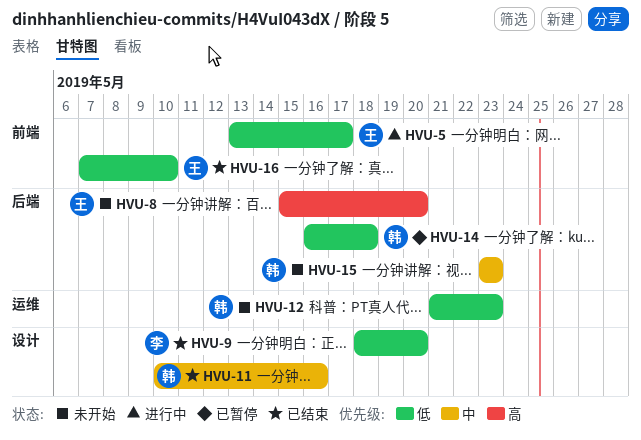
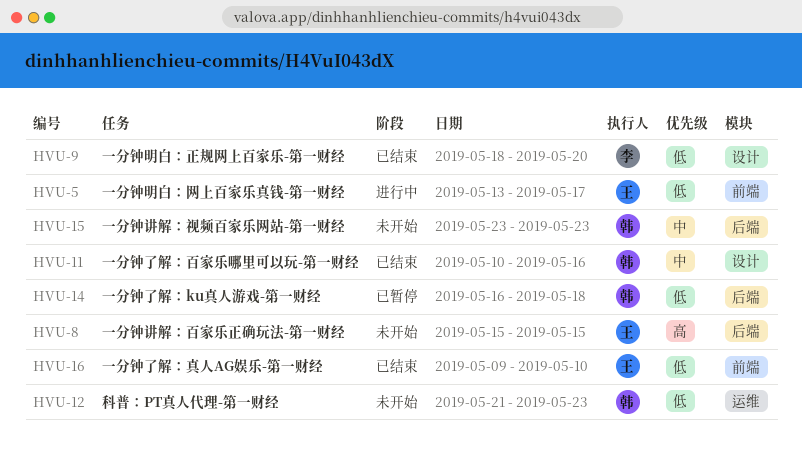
HVU-8, due: May 20 -> May 15
HVU-16, start: May 7 -> May 9

